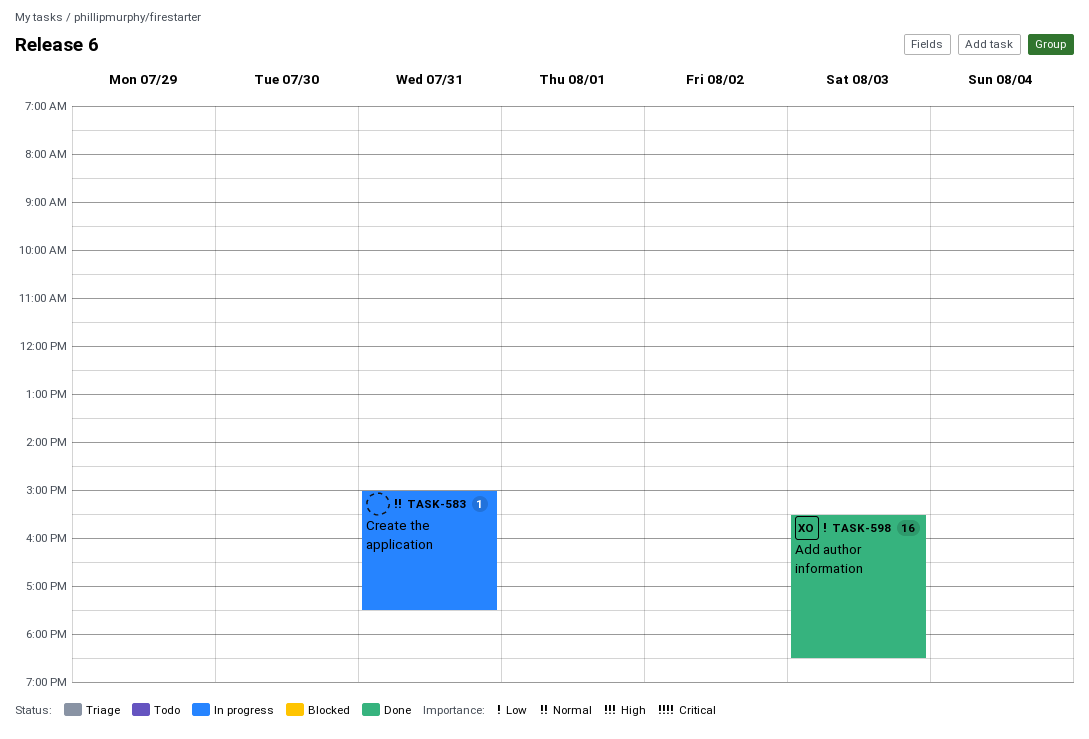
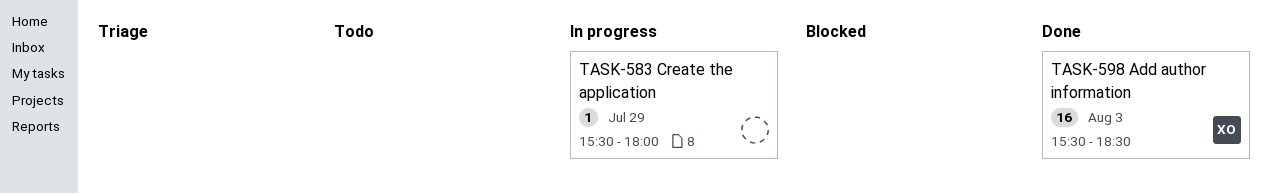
TASK-583, day: Jul 31 -> Jul 29
TASK-583, begins: 15:00 -> 15:30
TASK-583, ends: 17:30 -> 18:00

